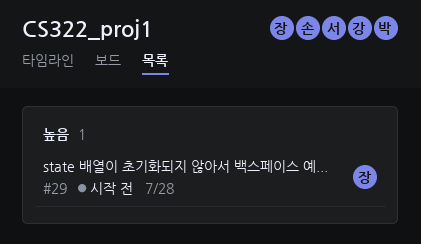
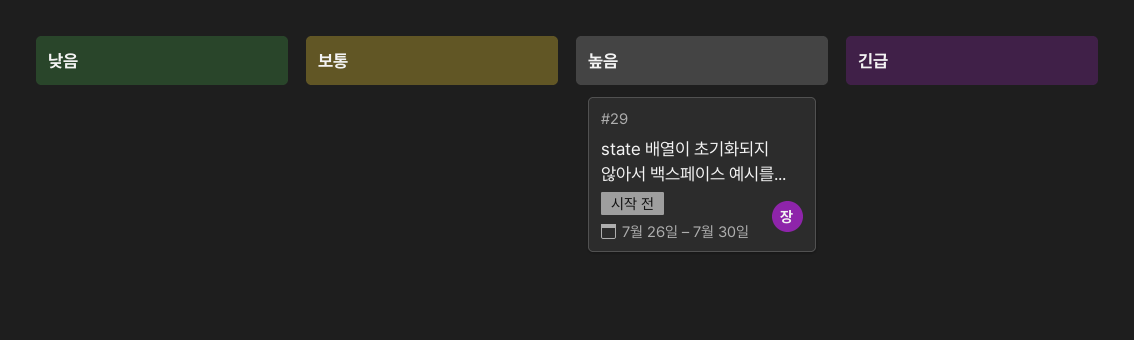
#29, due: Jul 28 -> Jul 30

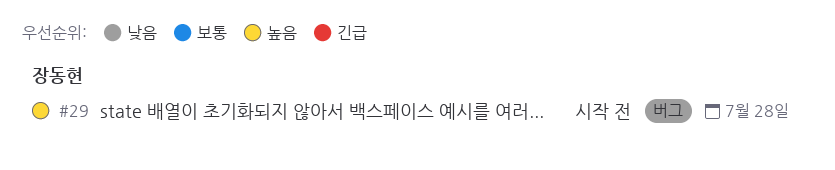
#29, due: Jul 30 -> Jul 28

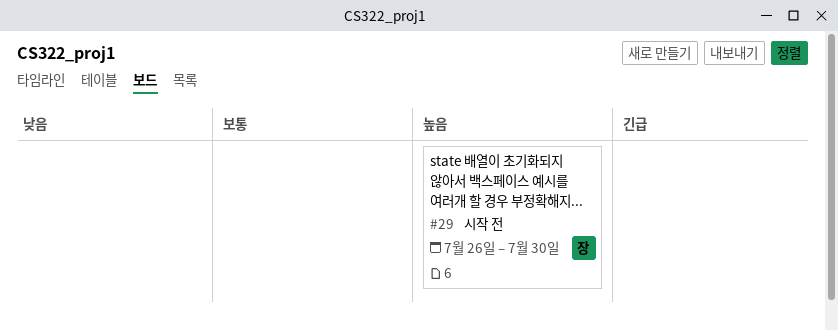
#29, due: Jul 28 -> Jul 30

